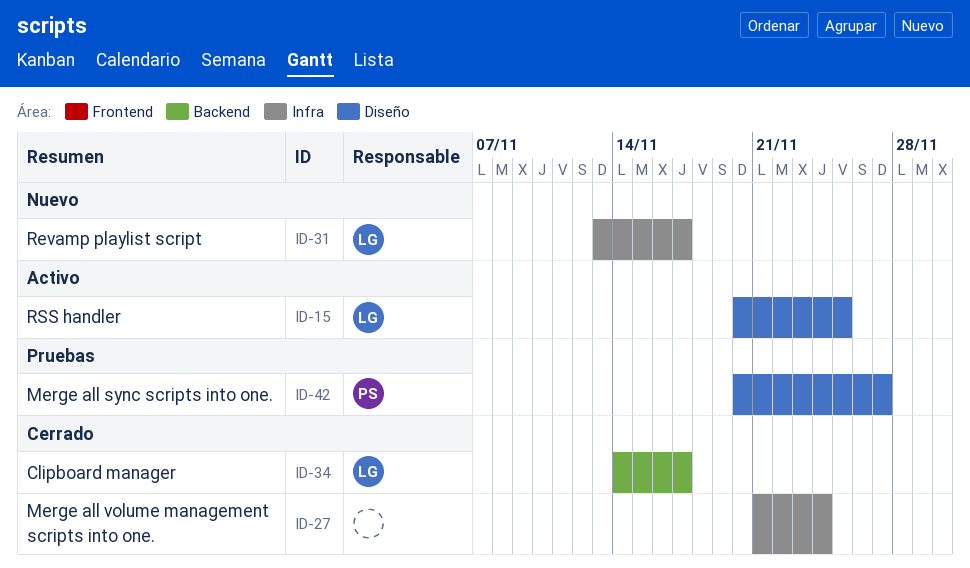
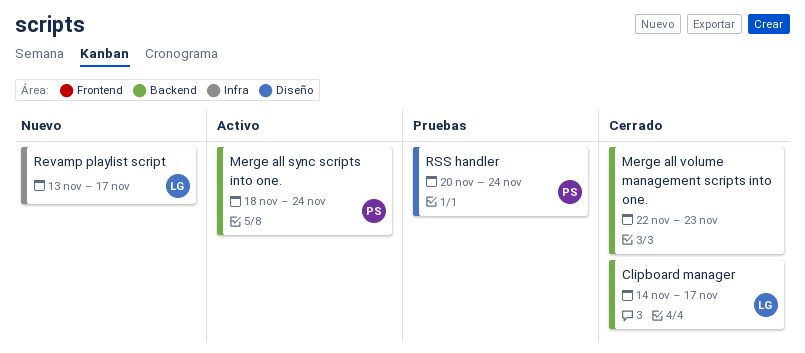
Merge all sync scripts into one., status: Pruebas -> Activo
Merge all sync scripts into one., label: Diseño -> Backend
Merge all sync scripts into one., start: Nov 20 -> Nov 18
Merge all sync scripts into one., due: Nov 27 -> Nov 24
Merge all volume management scripts into one., label: Infra -> Backend
Merge all volume management scripts into one., start: Nov 21 -> Nov 22
Merge all volume management scripts into one., due: Nov 24 -> Nov 23
RSS handler, status: Activo -> Pruebas
RSS handler, owner: LG -> PS
RSS handler, due: Nov 25 -> Nov 24

